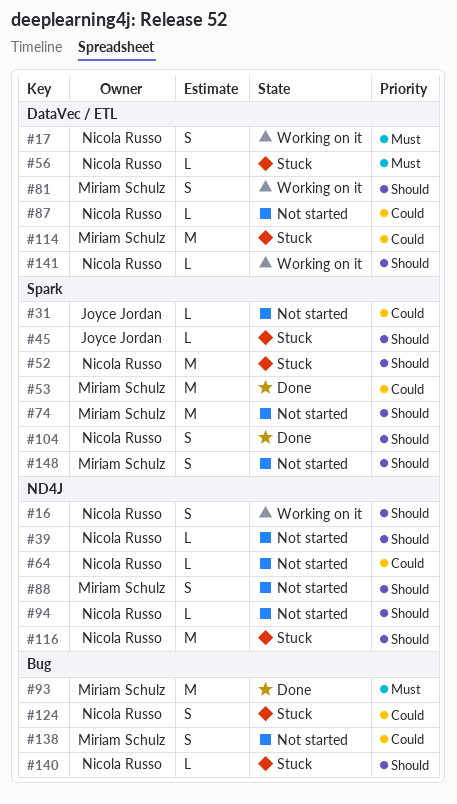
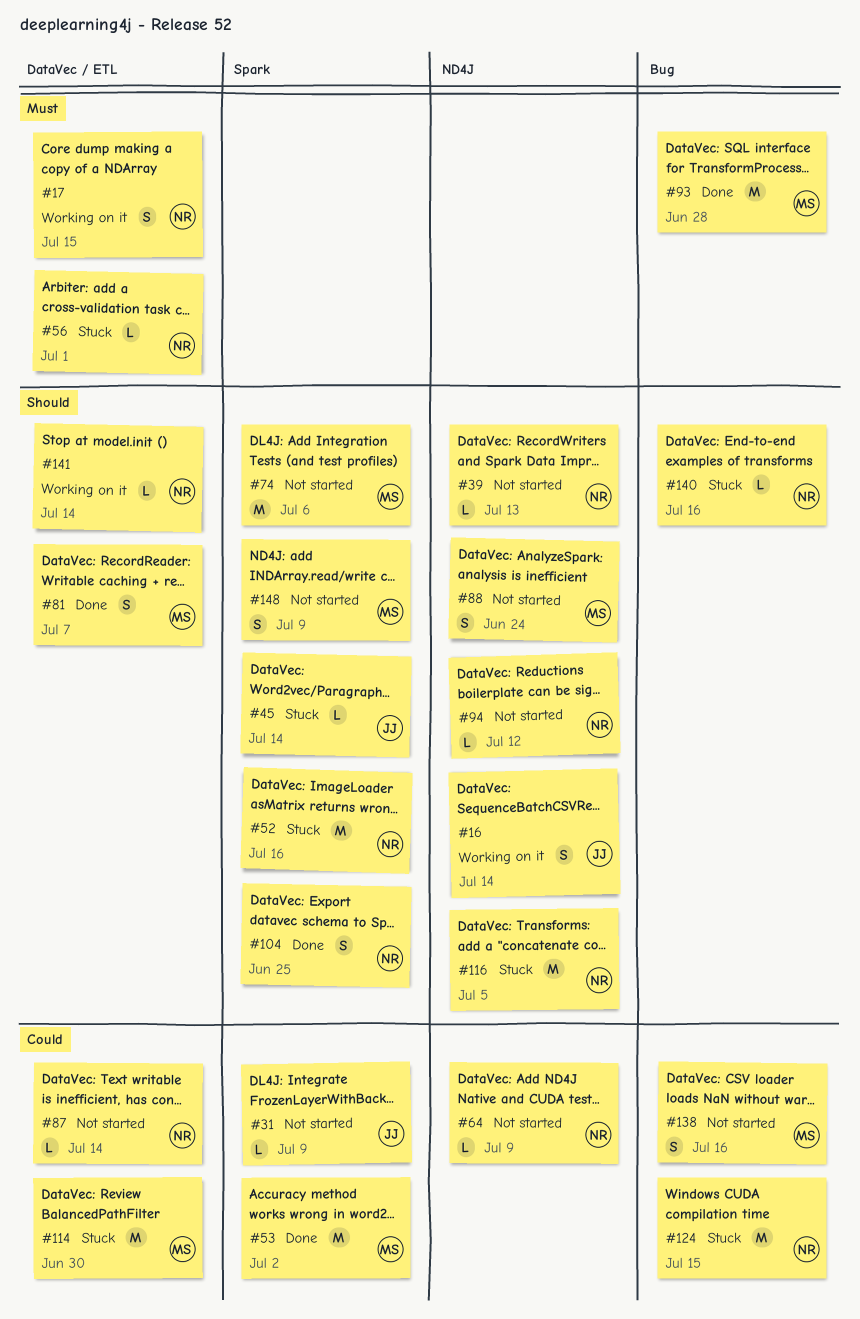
#16, owner: Nicola Russo -> Joyce Jordan
#81, status: Working on it -> Done
#124, estimate: S -> M

